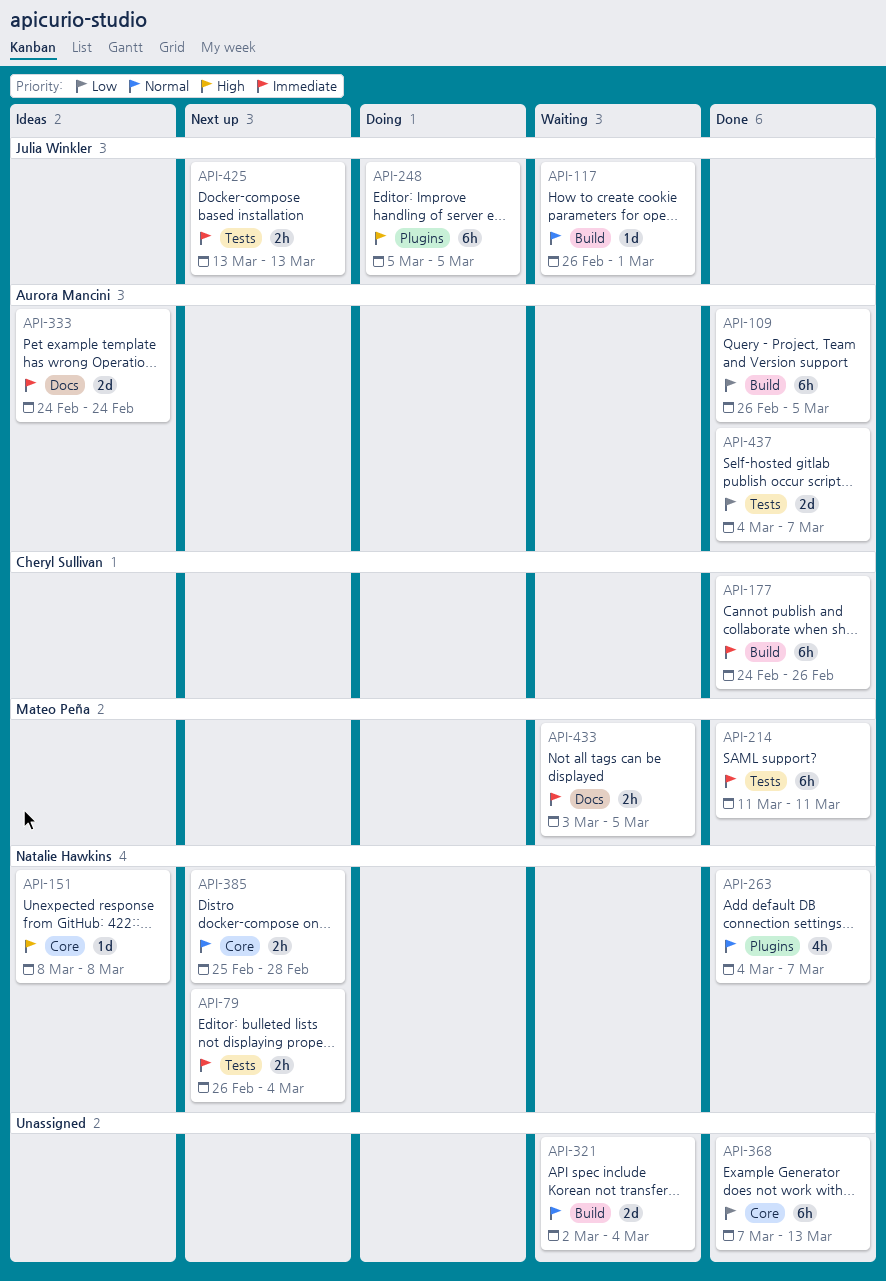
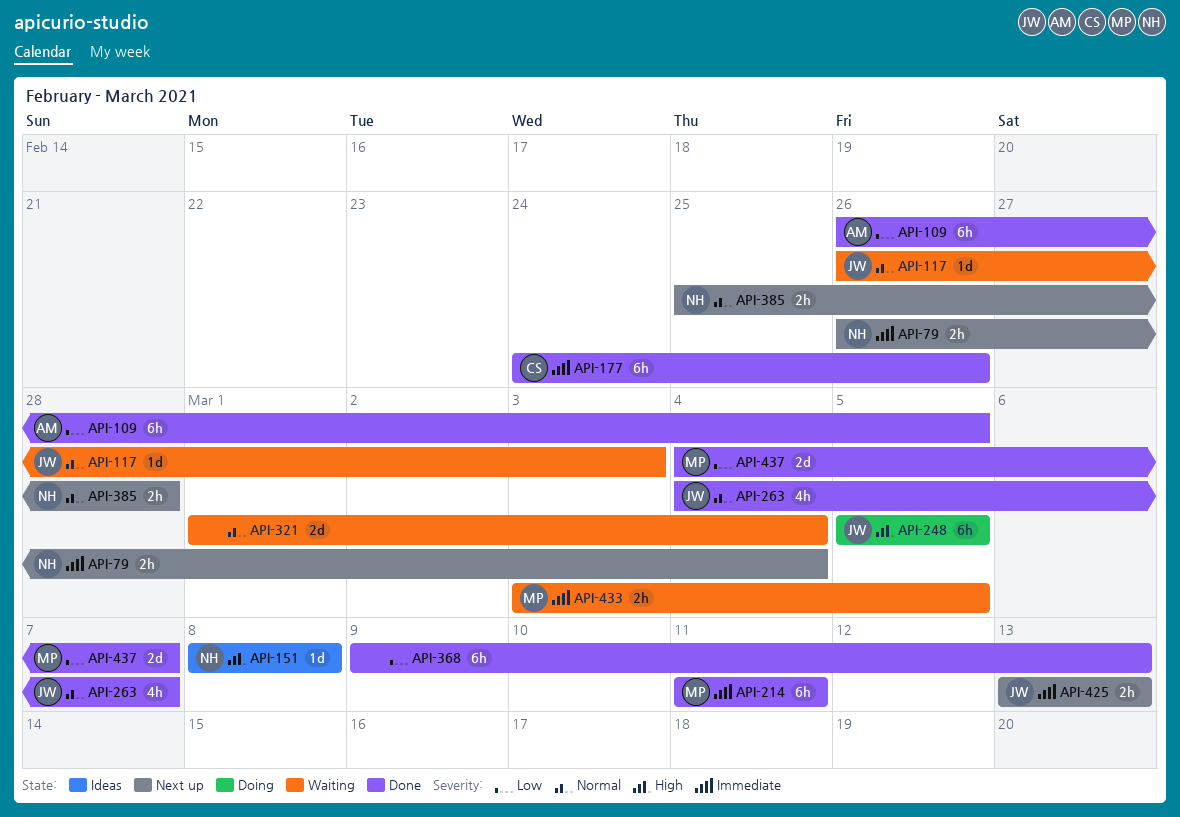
API-117, due: Mar 1 -> Mar 3
API-263, owner: Natalie Hawkins -> Julia Winkler
API-321, start: Mar 2 -> Mar 1
API-333: present -> none
API-368, start: Mar 7 -> Mar 9
API-437, owner: Aurora Mancini -> Mateo Peña

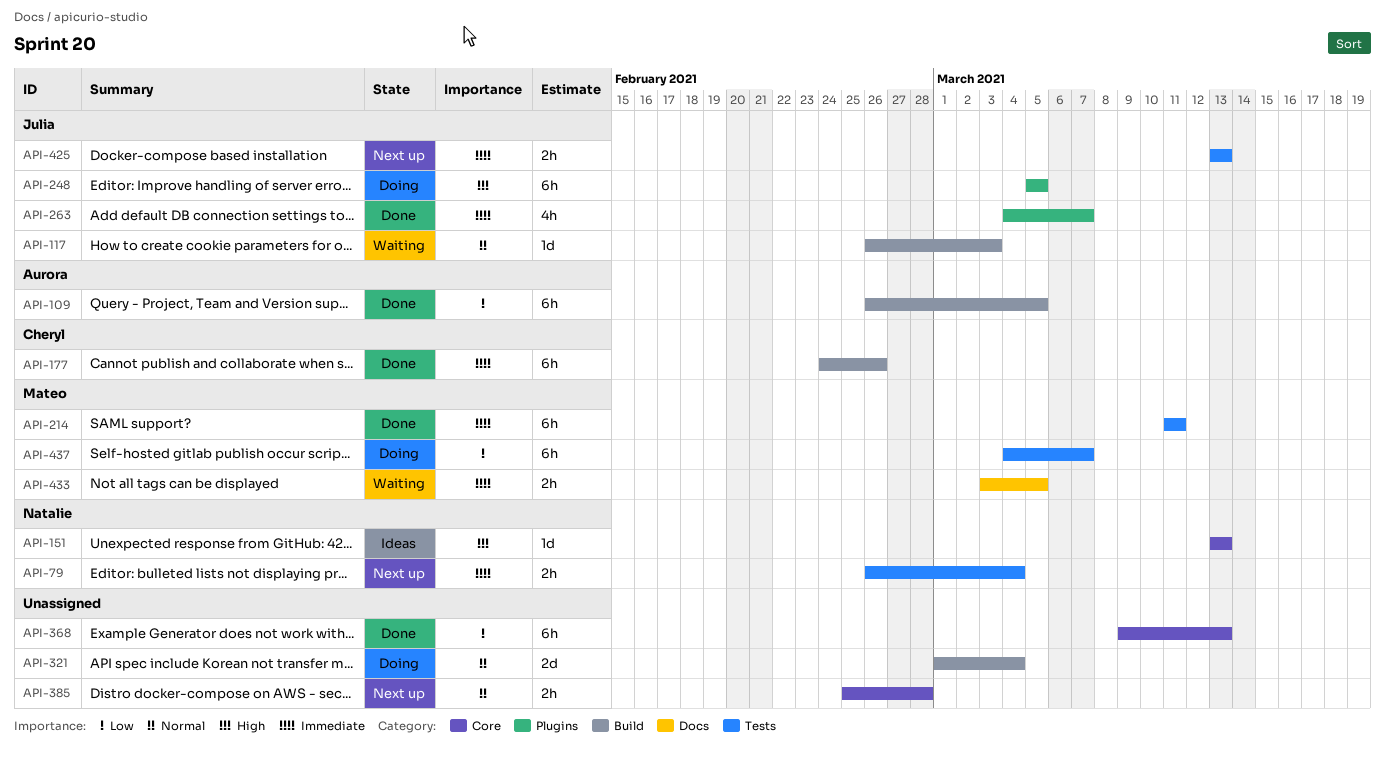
API-151, start: Mar 8 -> Mar 13
API-151, due: Mar 8 -> Mar 13
API-263, priority: Normal -> Immediate
API-321, status: Waiting -> Doing
API-385, owner: Natalie -> none
API-437, status: Done -> Doing
API-437, estimate: 2d -> 6h

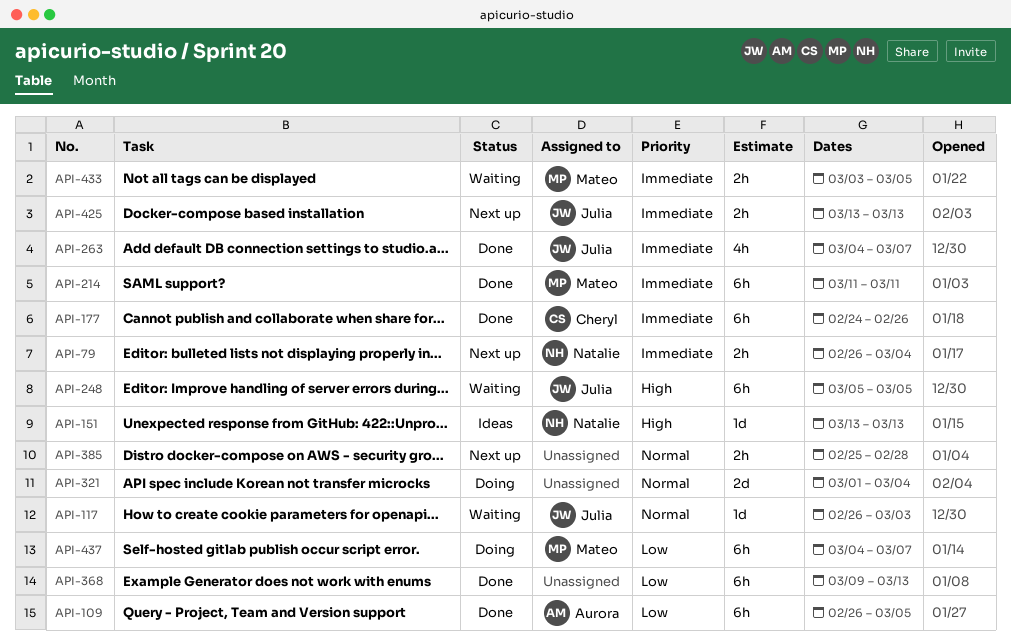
API-248, status: Doing -> Waiting

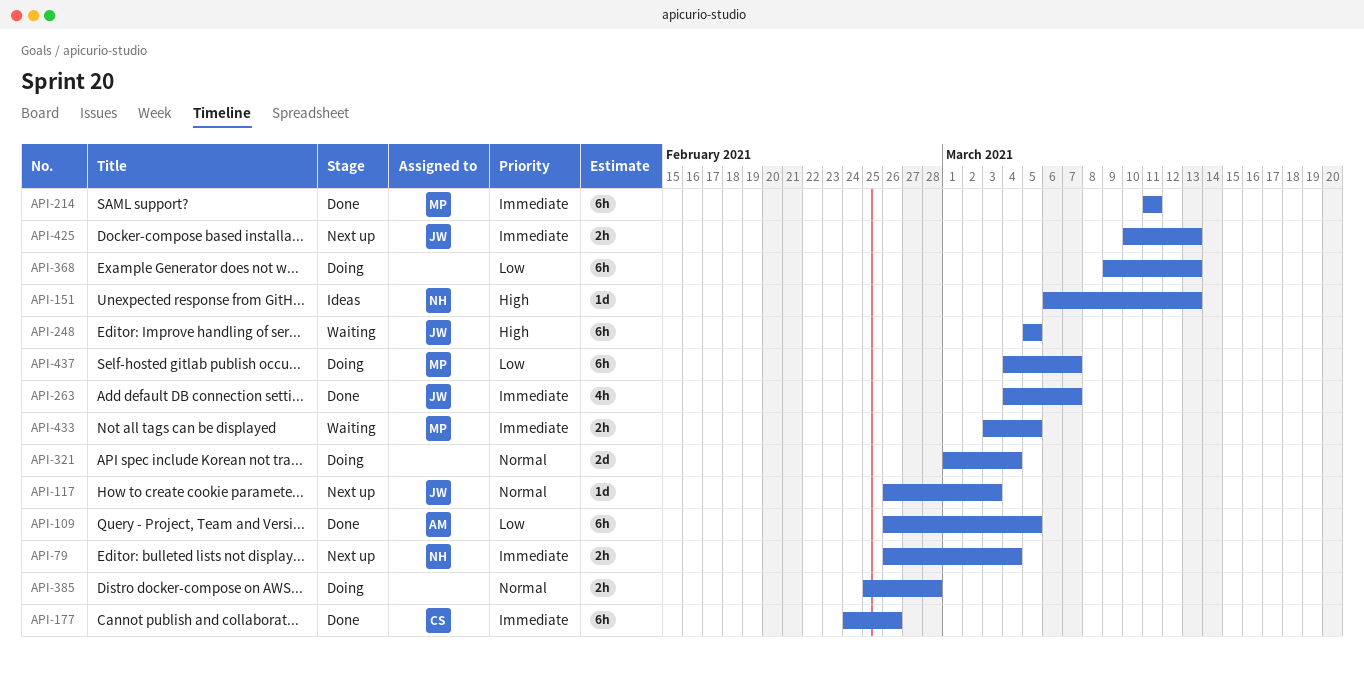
API-117, status: Waiting -> Next up
API-151, start: Mar 13 -> Mar 6
API-368, status: Done -> Doing
API-385, status: Next up -> Doing
API-425, start: Mar 13 -> Mar 10

